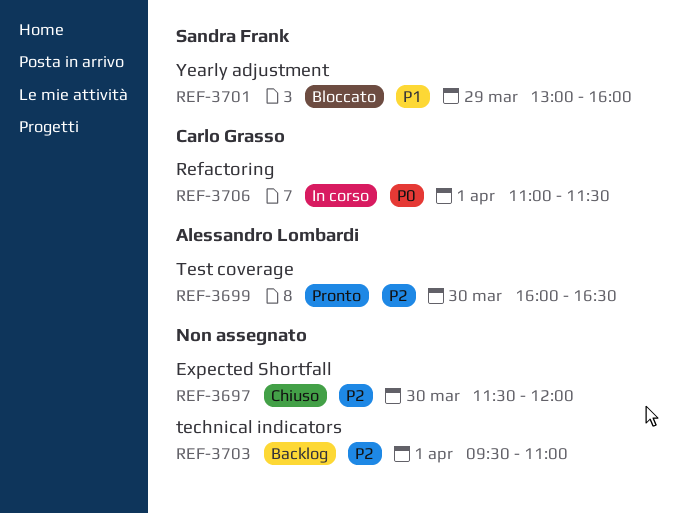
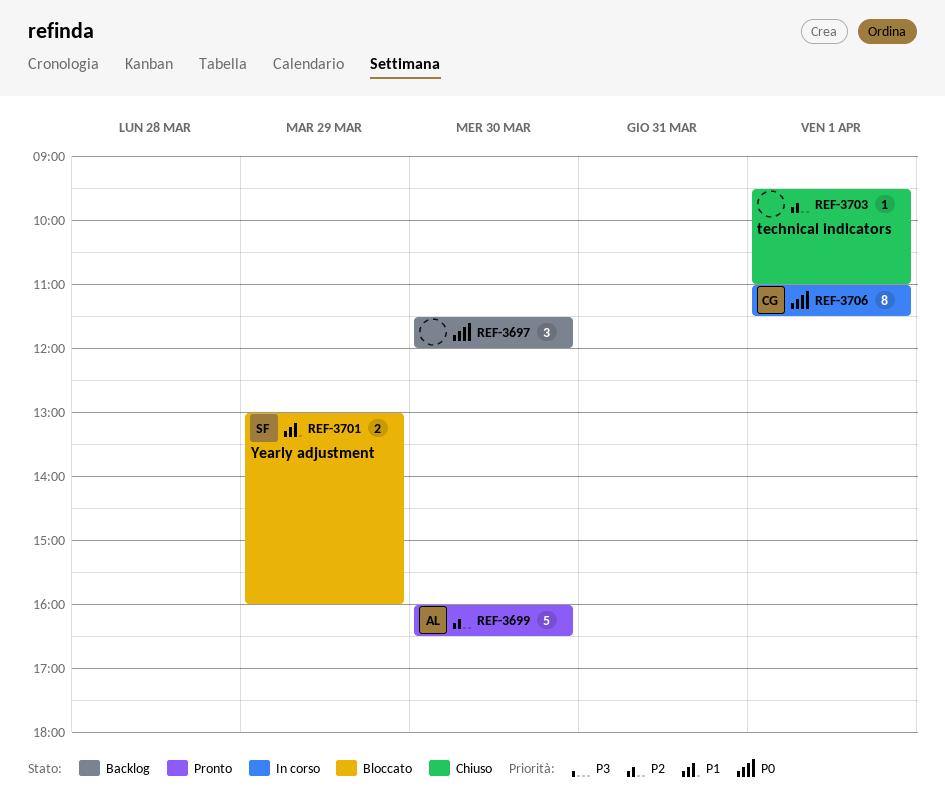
REF-3697, status: Chiuso -> Backlog
REF-3697, priority: P2 -> P0
REF-3703, status: Backlog -> Chiuso

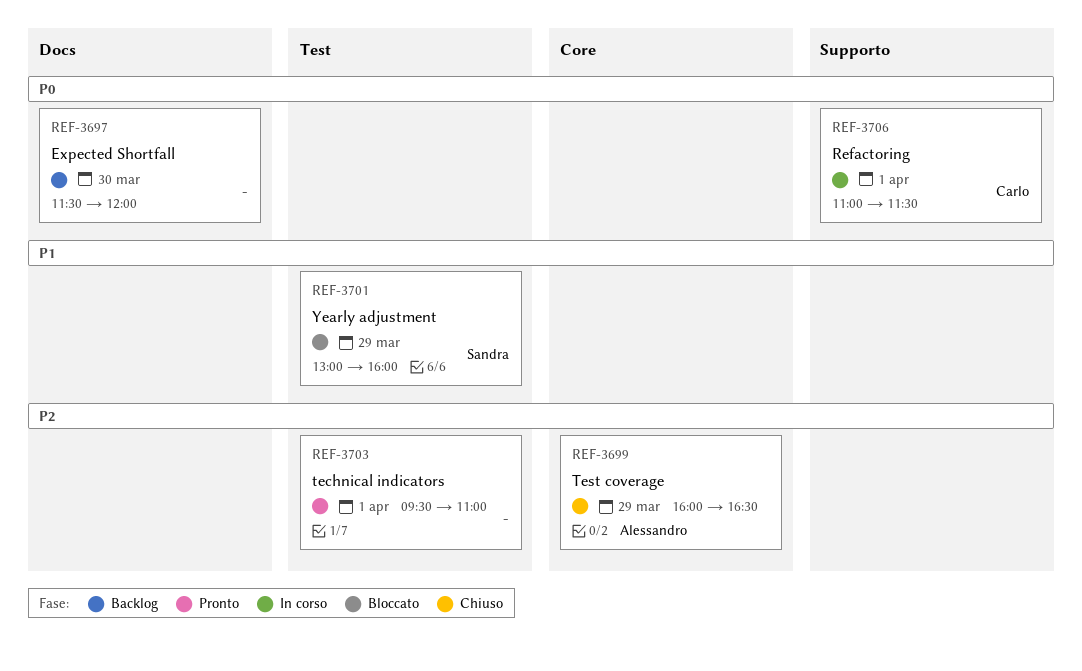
REF-3699, status: Pronto -> Chiuso
REF-3699, day: Mar 30 -> Mar 29
REF-3703, status: Chiuso -> Pronto

